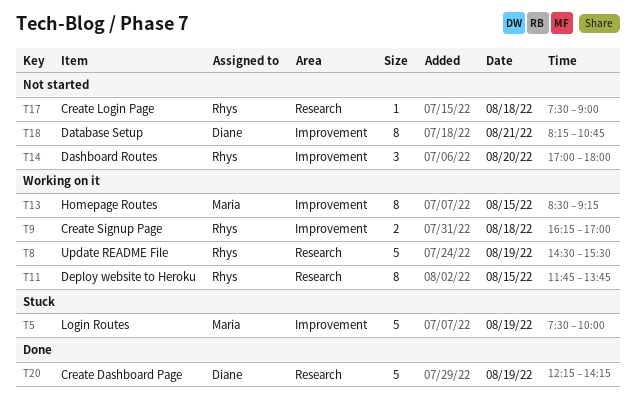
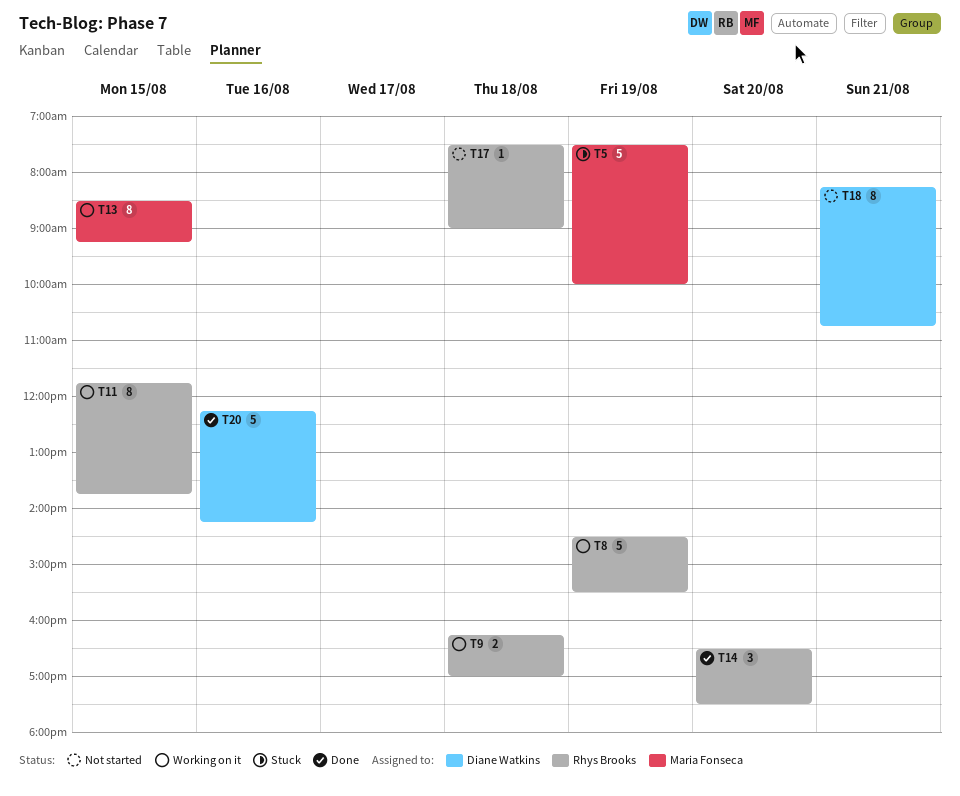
T14, status: Not started -> Done
T14, begins: 17:00 -> 16:30
T14, ends: 18:00 -> 17:30
T20, day: Aug 19 -> Aug 16

